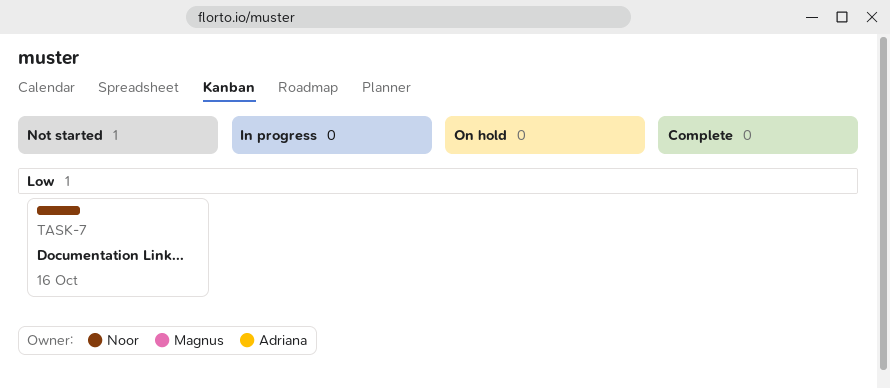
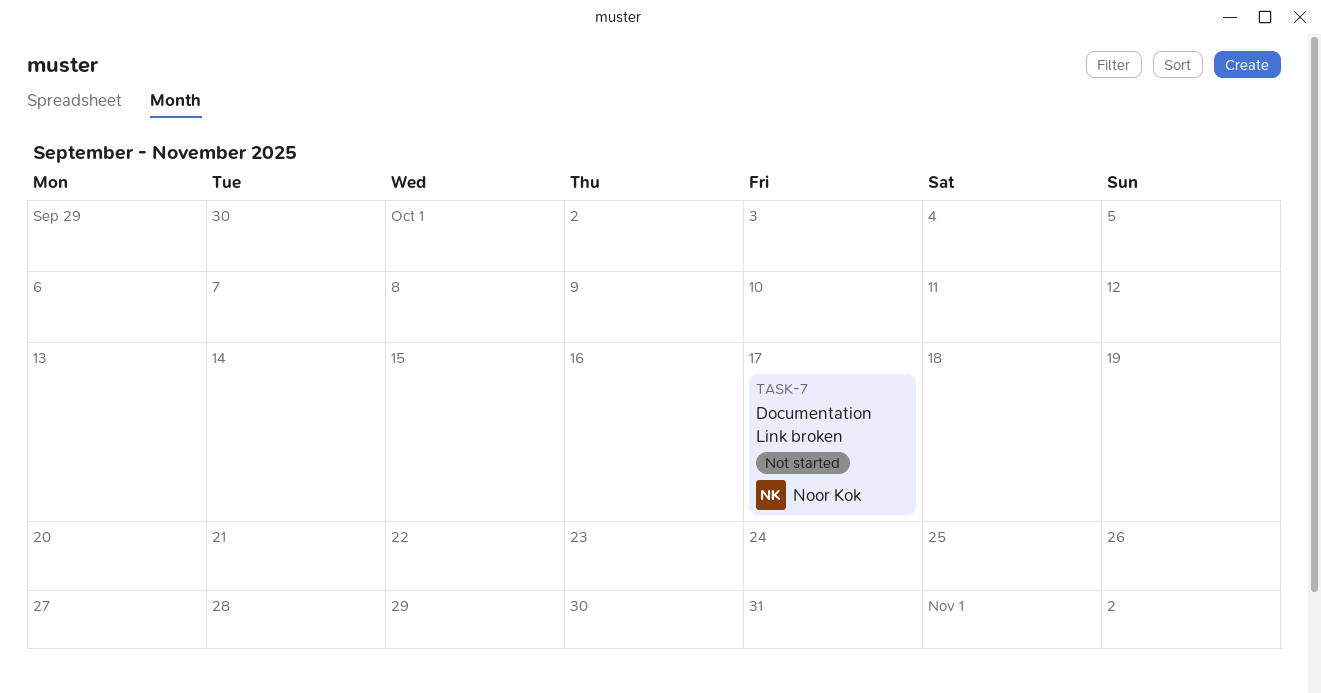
TASK-7, due: Oct 16 -> Oct 17

